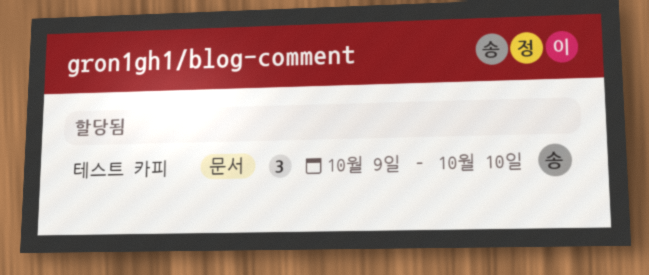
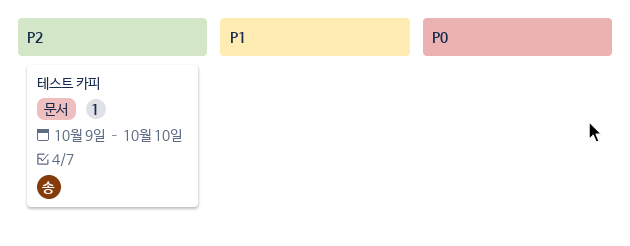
테스트 카피, estimate: 3 -> 1

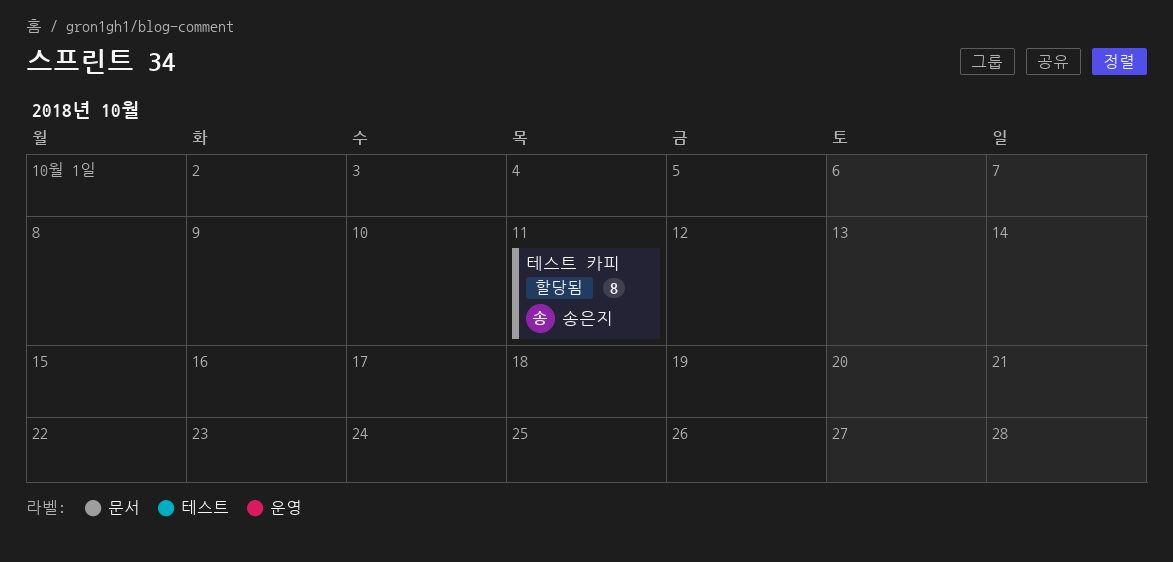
테스트 카피, estimate: 1 -> 8
테스트 카피, due: Oct 10 -> Oct 11

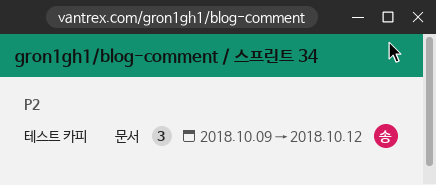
테스트 카피, estimate: 8 -> 3
테스트 카피, due: Oct 11 -> Oct 12

